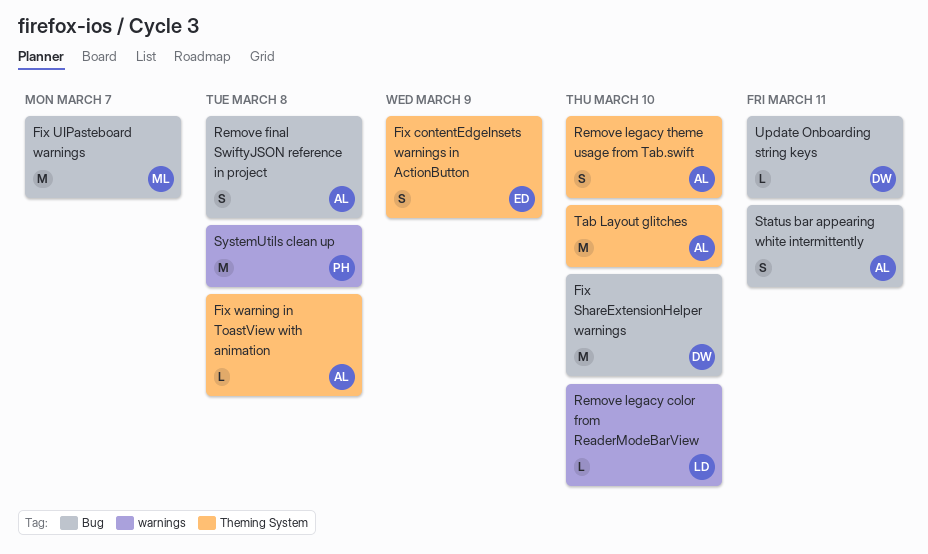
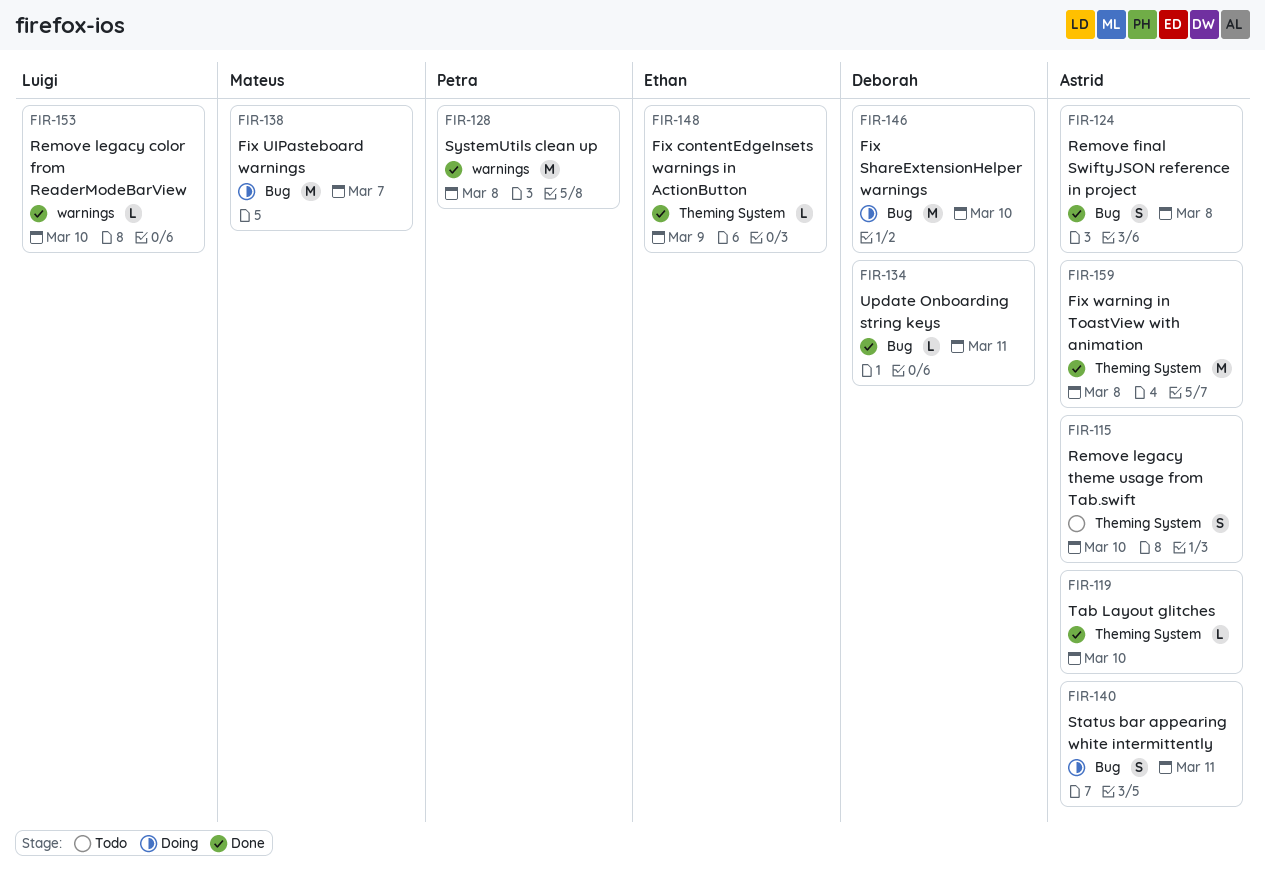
Fix contentEdgeInsets warnings in ActionButton, estimate: S -> L
Fix warning in ToastView with animation, estimate: L -> M
Tab Layout glitches, estimate: M -> L

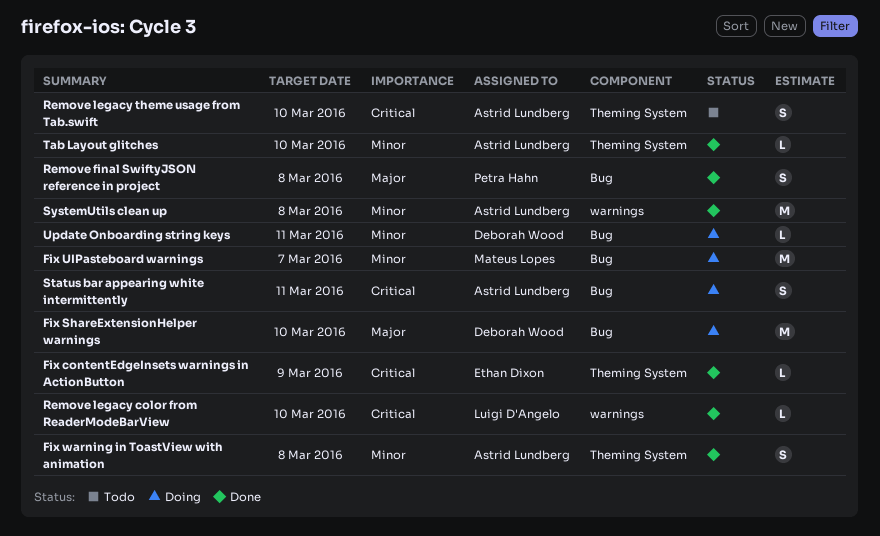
Fix warning in ToastView with animation, estimate: M -> S
Remove final SwiftyJSON reference in project, owner: Astrid Lundberg -> Petra Hahn
SystemUtils clean up, owner: Petra Hahn -> Astrid Lundberg
Update Onboarding string keys, status: Done -> Doing

